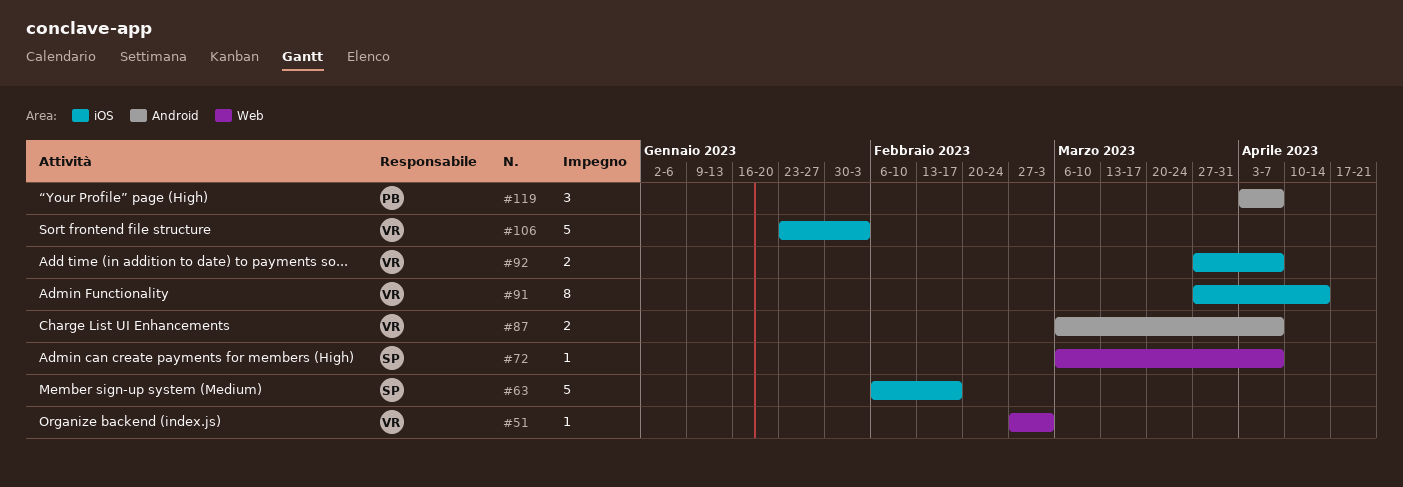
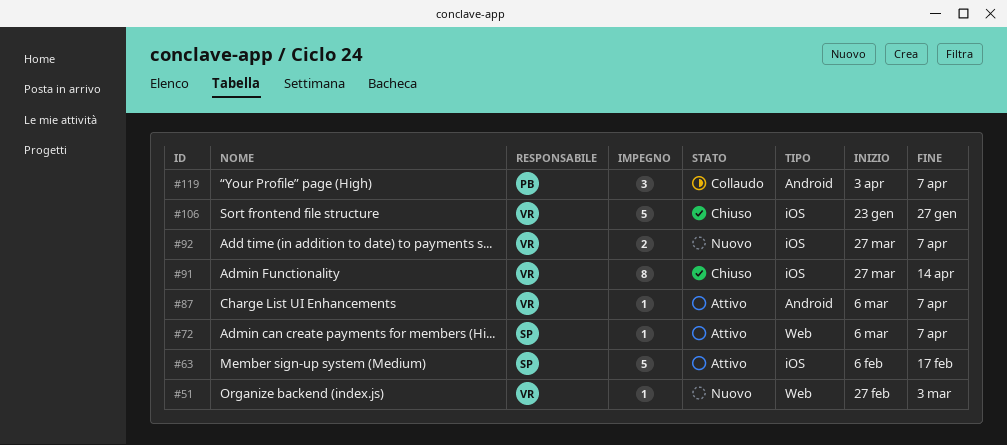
#87, estimate: 2 -> 1
#106, due: Feb 3 -> Jan 27

